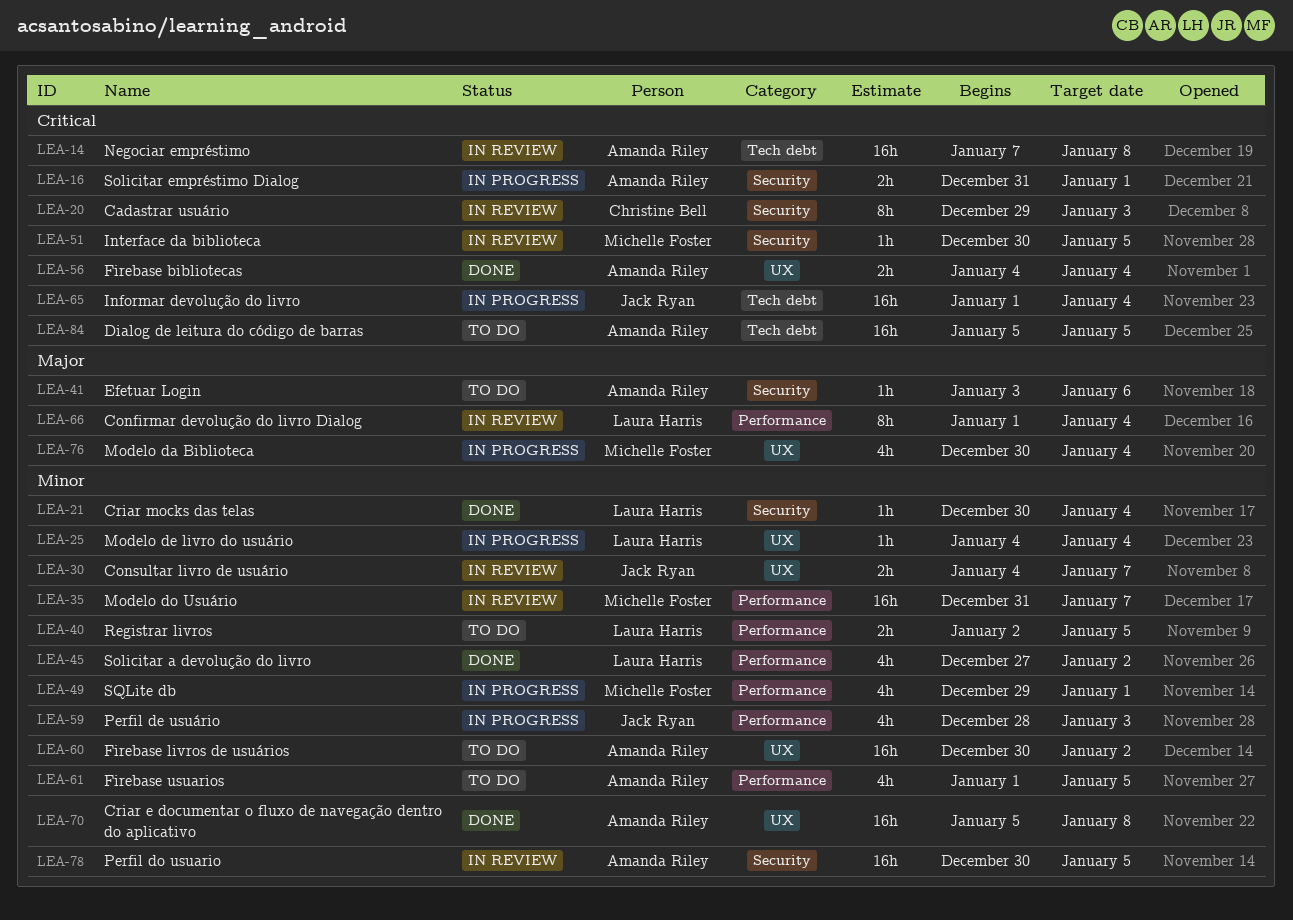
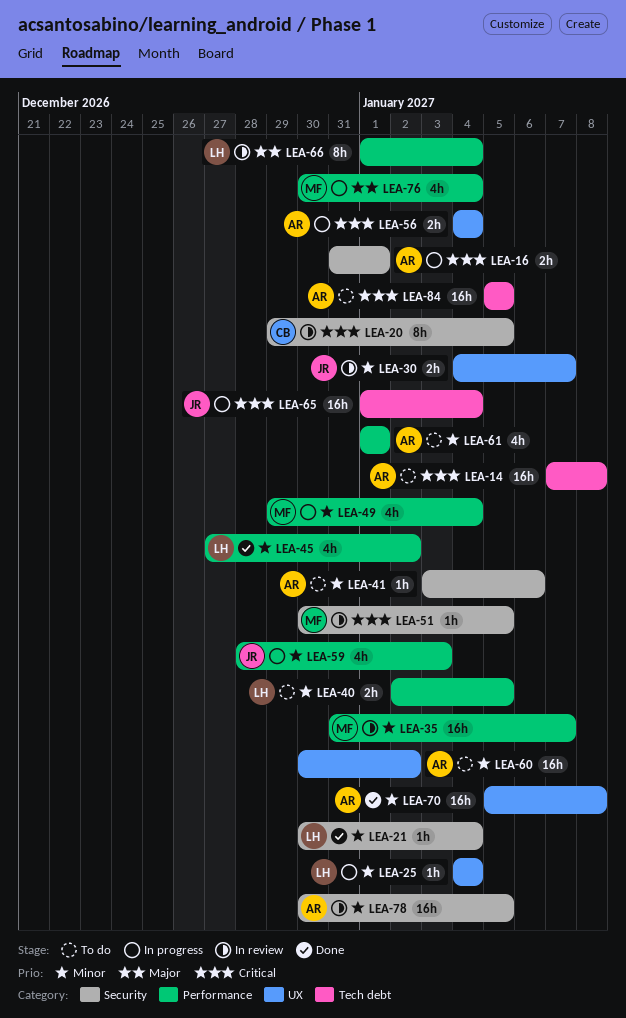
LEA-14, status: In review -> To do
LEA-20, due: Jan 3 -> Jan 5
LEA-41, priority: Major -> Minor
LEA-49, due: Jan 1 -> Jan 4
LEA-56, status: Done -> In progress
LEA-61, due: Jan 5 -> Jan 1
LEA-76, label: UX -> Performance

